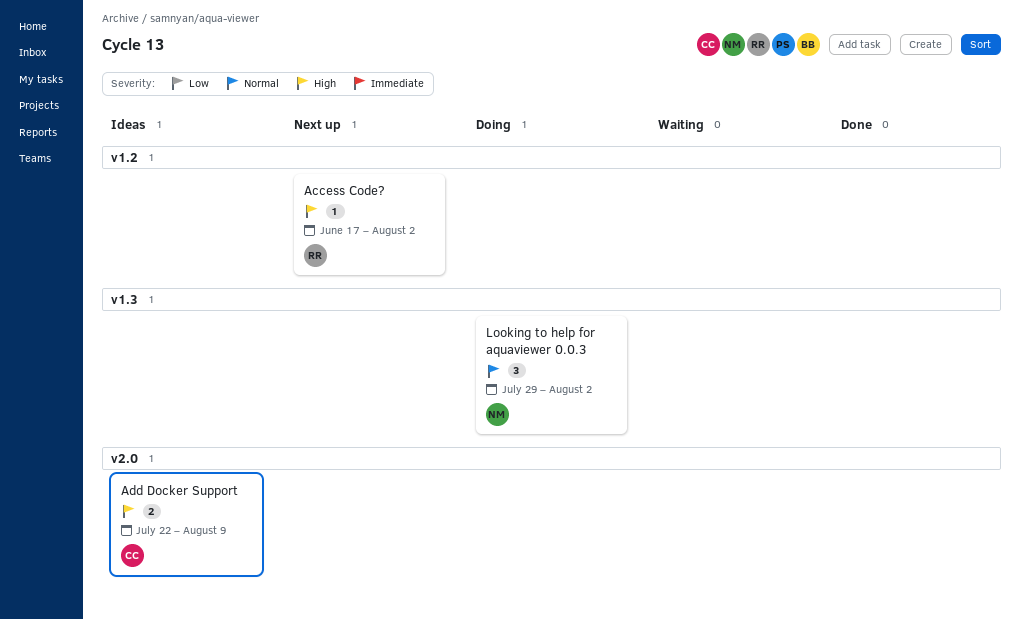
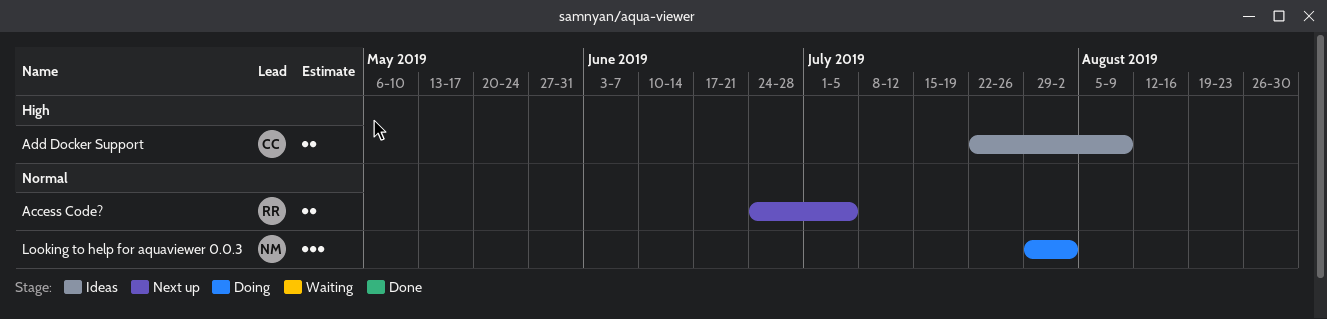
Access Code?, priority: High -> Normal
Access Code?, estimate: 1 -> 2
Access Code?, start: Jun 17 -> Jun 24
Access Code?, due: Aug 2 -> Jul 5

